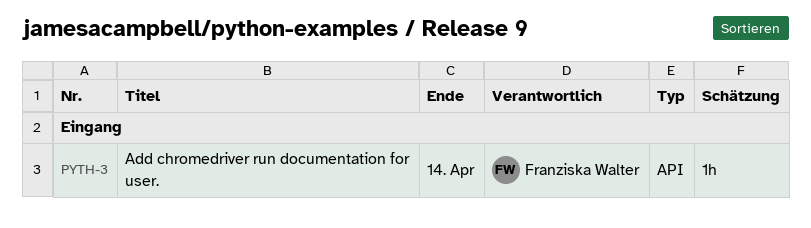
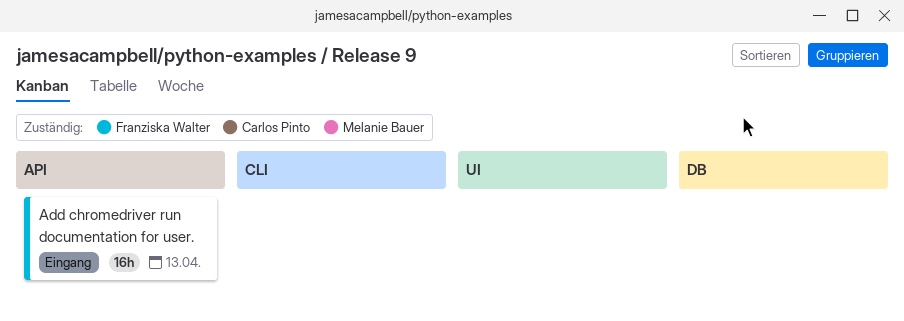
Add chromedriver run documentation for user., estimate: 1h -> 16h
Add chromedriver run documentation for user., due: Apr 14 -> Apr 13

